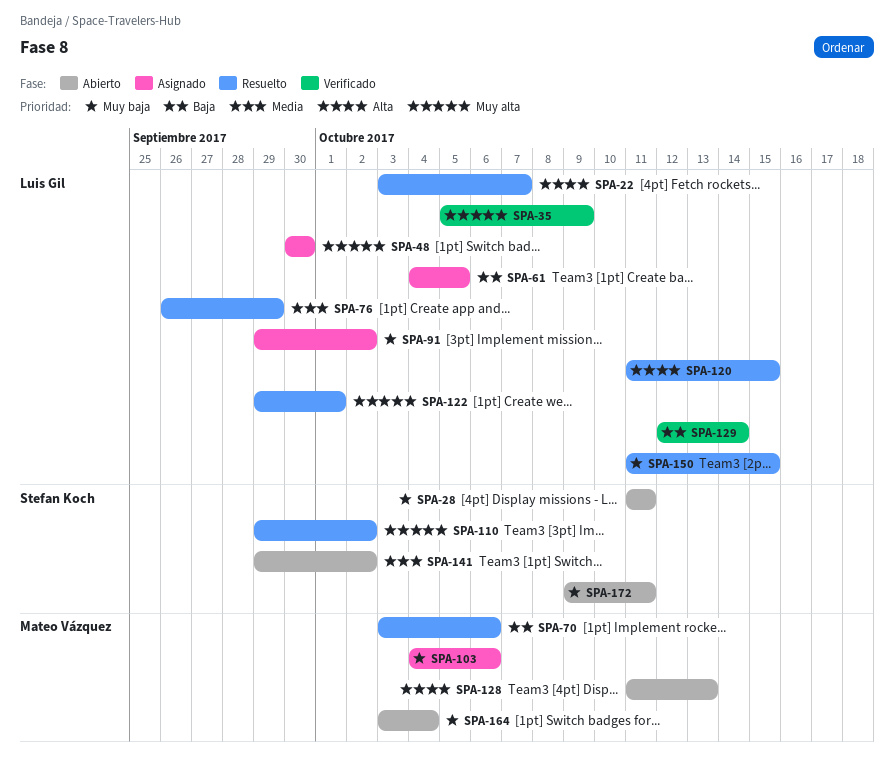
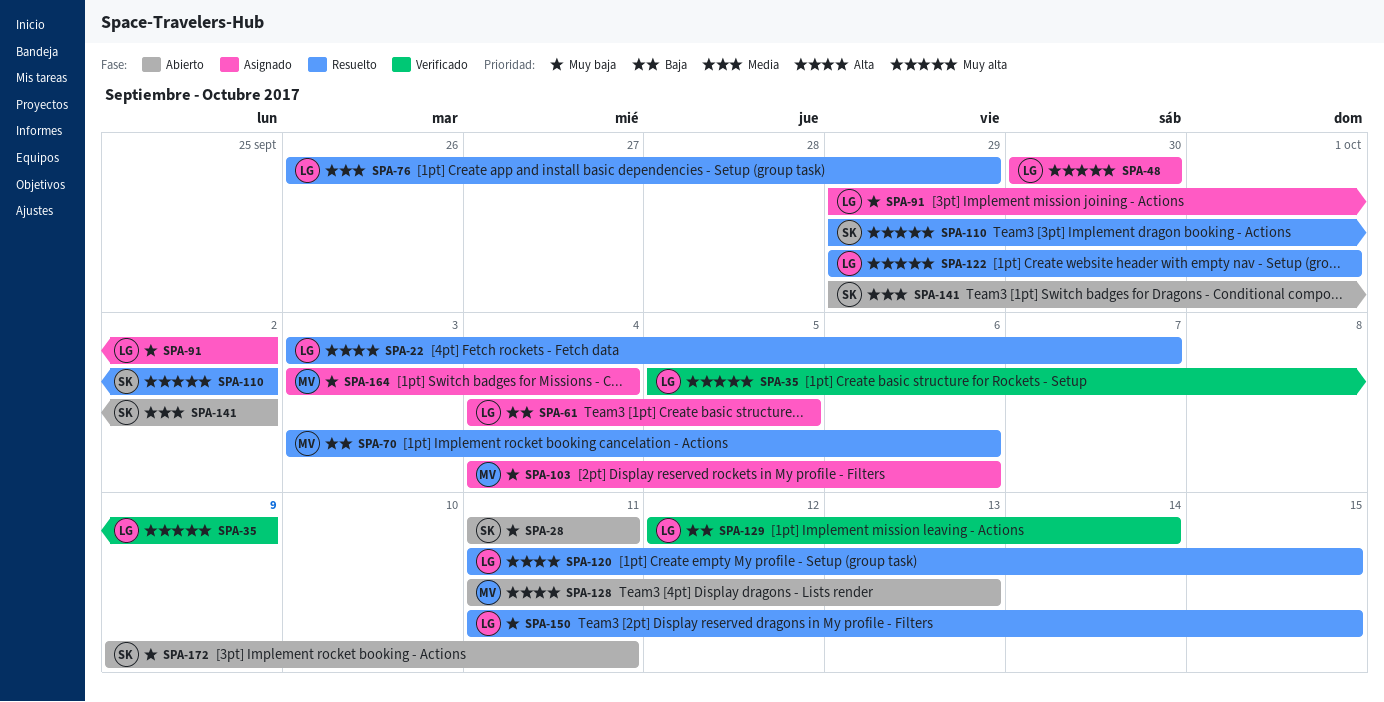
SPA-164, status: Abierto -> Asignado

